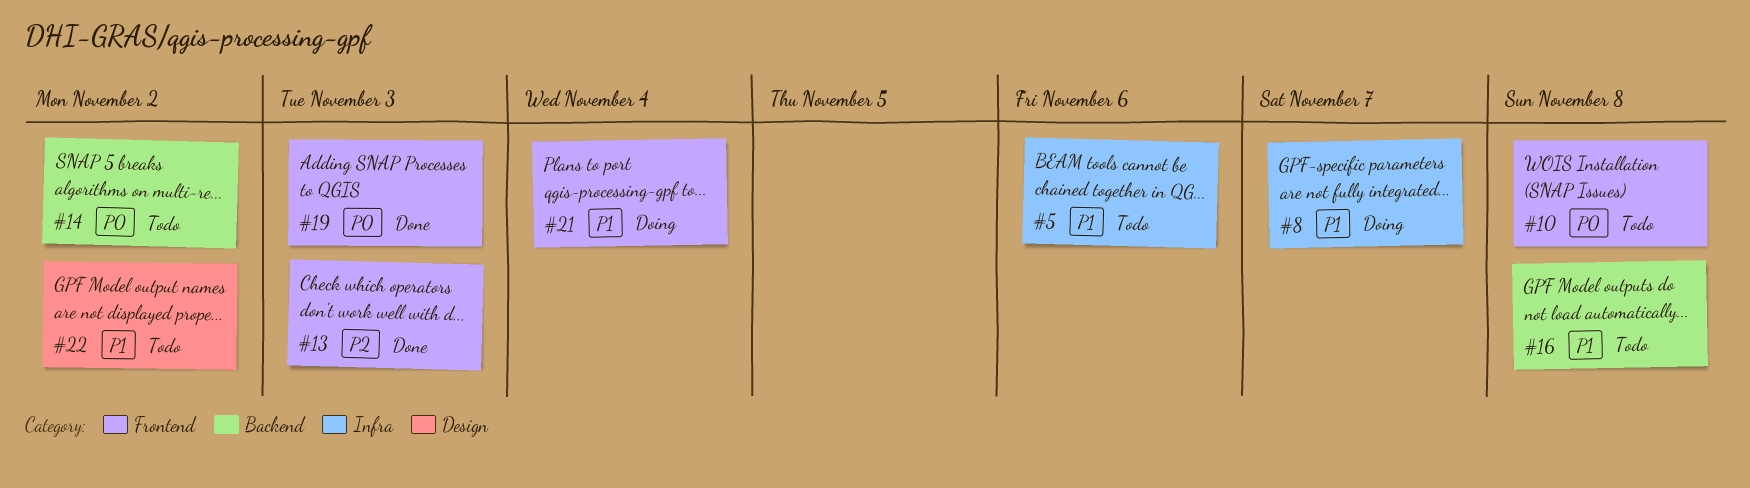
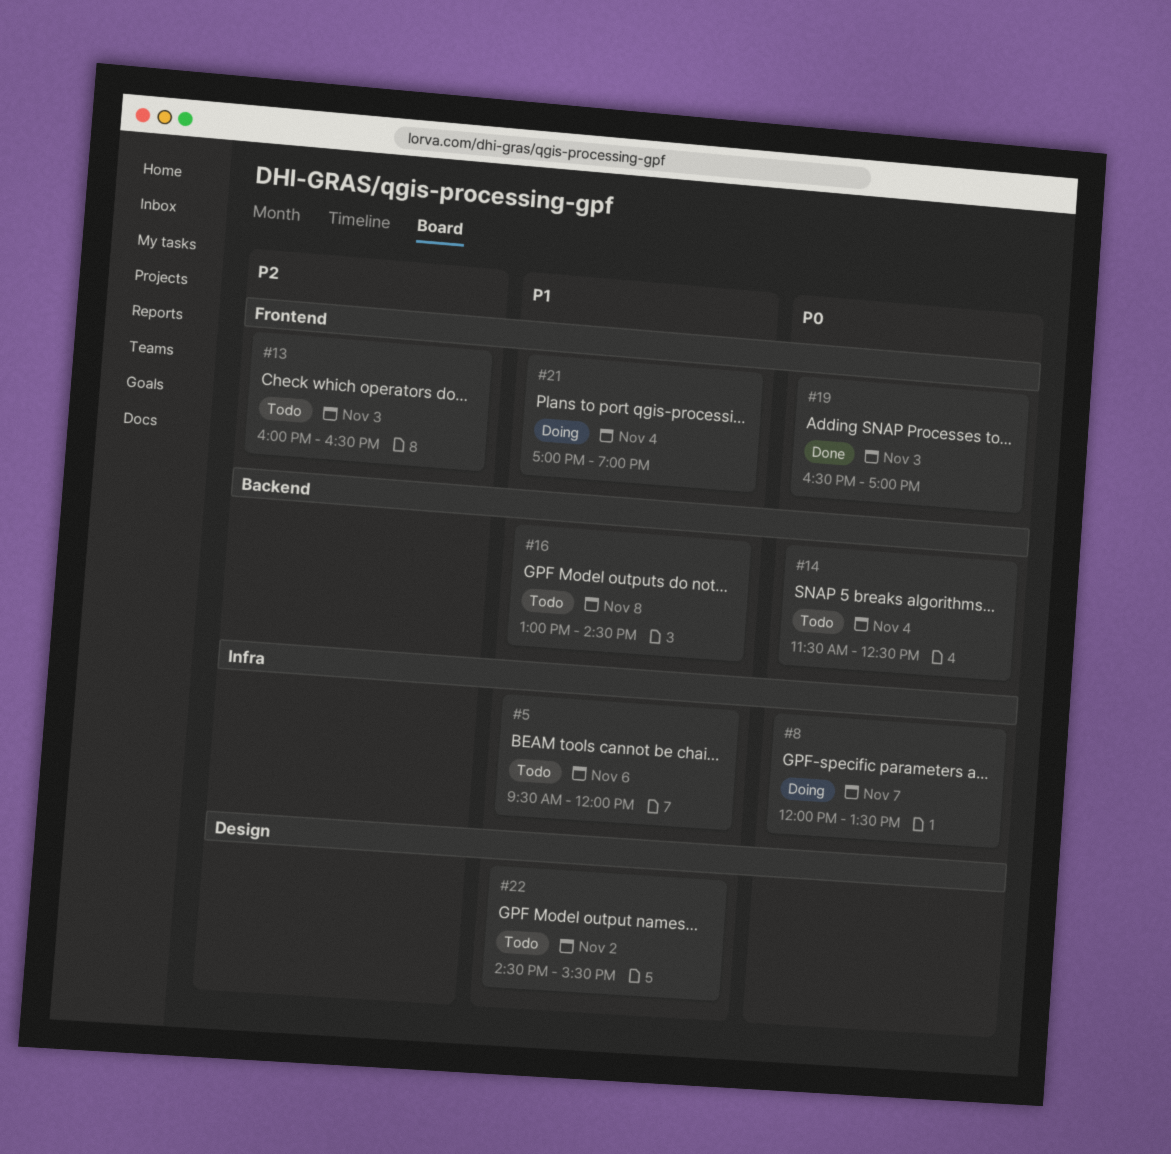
#8, priority: P1 -> P0
#10: present -> none
#13, status: Done -> Todo
#14, day: Nov 2 -> Nov 4

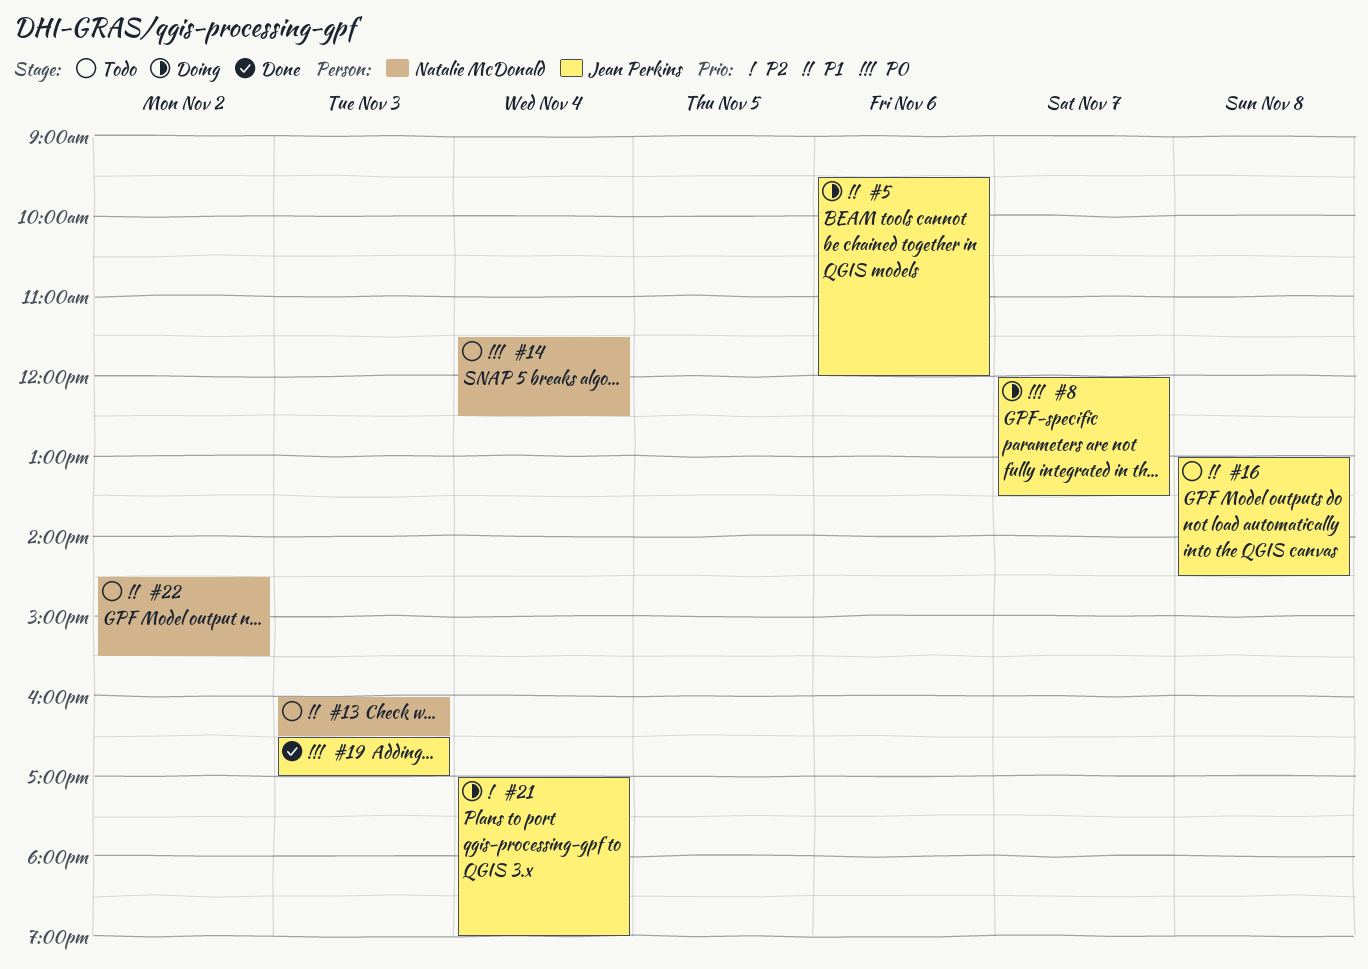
#5, status: Todo -> Doing
#13, priority: P2 -> P1
#21, priority: P1 -> P2

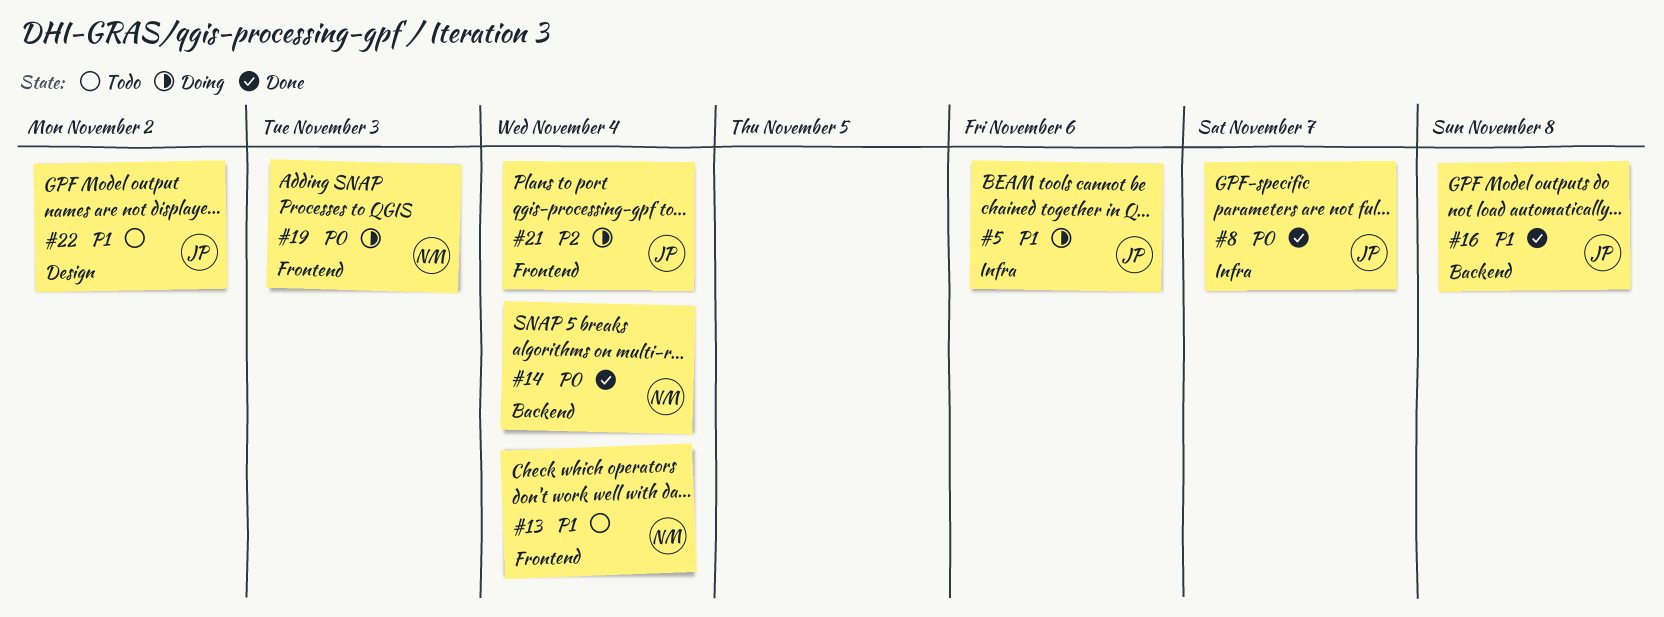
#8, status: Doing -> Done
#13, day: Nov 3 -> Nov 4
#14, status: Todo -> Done
#16, status: Todo -> Done
#19, status: Done -> Doing
#19, owner: Jean Perkins -> Natalie McDonald
#22, owner: Natalie McDonald -> Jean Perkins

